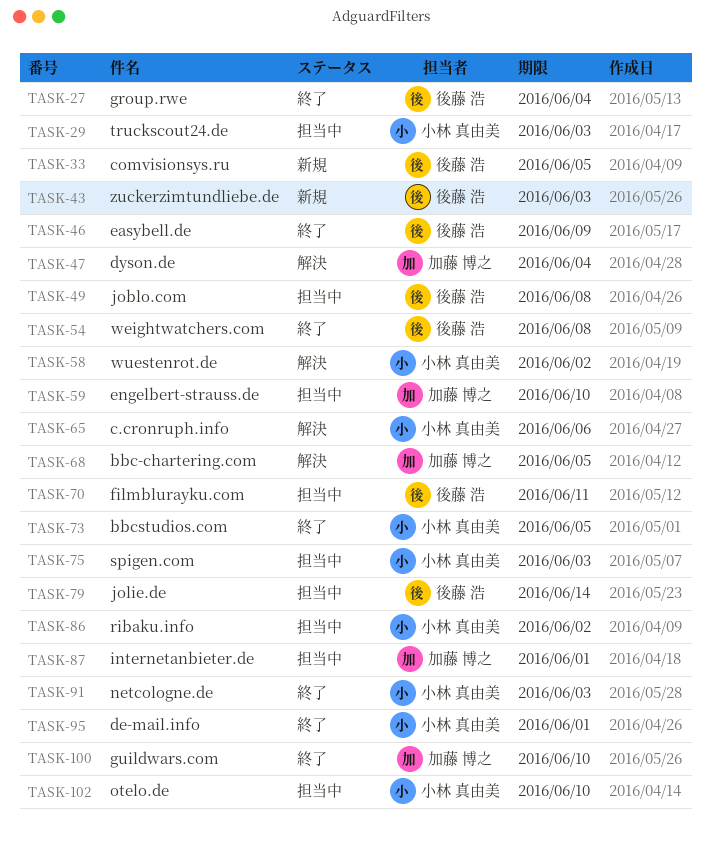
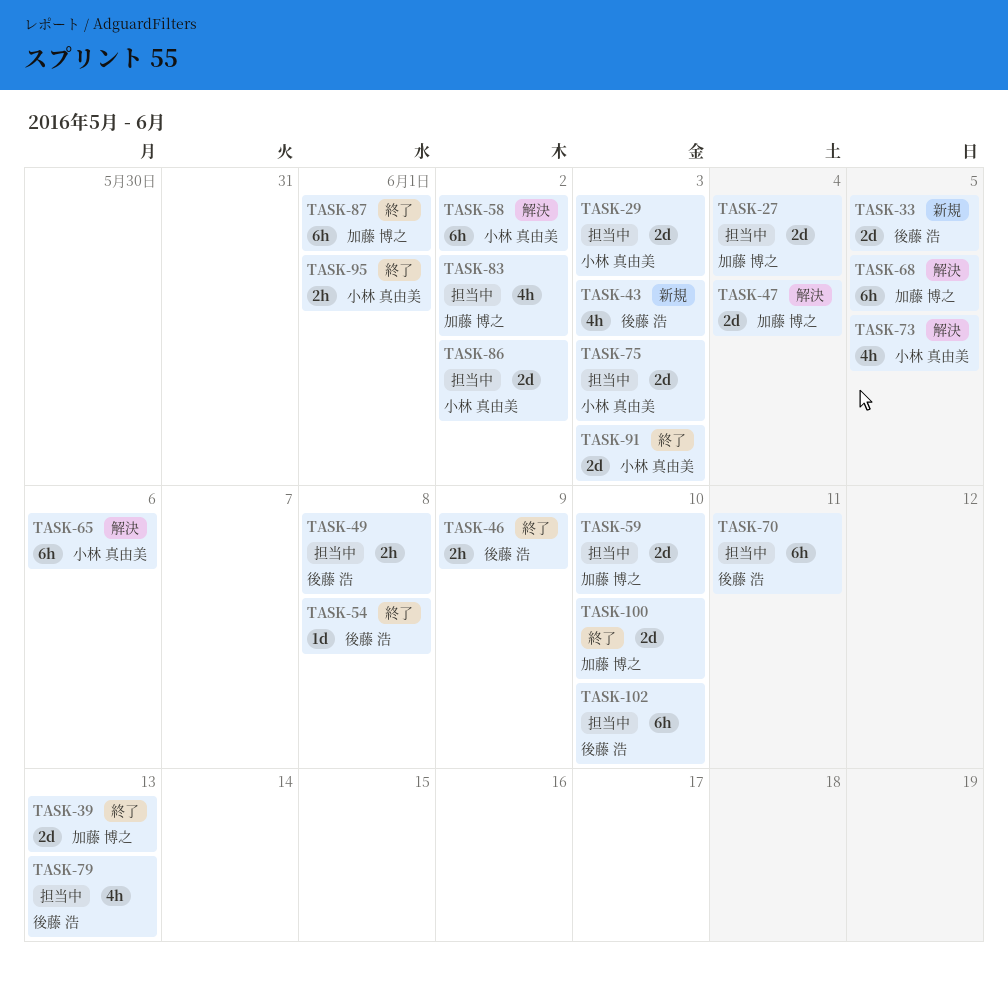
TASK-27, status: 終了 -> 担当中
TASK-27, owner: 後藤 浩 -> 加藤 博之
TASK-39: none -> present
TASK-73, status: 終了 -> 解決
TASK-79, due: Jun 14 -> Jun 13
TASK-83: none -> present
TASK-87, status: 担当中 -> 終了
TASK-102, owner: 小林 真由美 -> 後藤 浩

